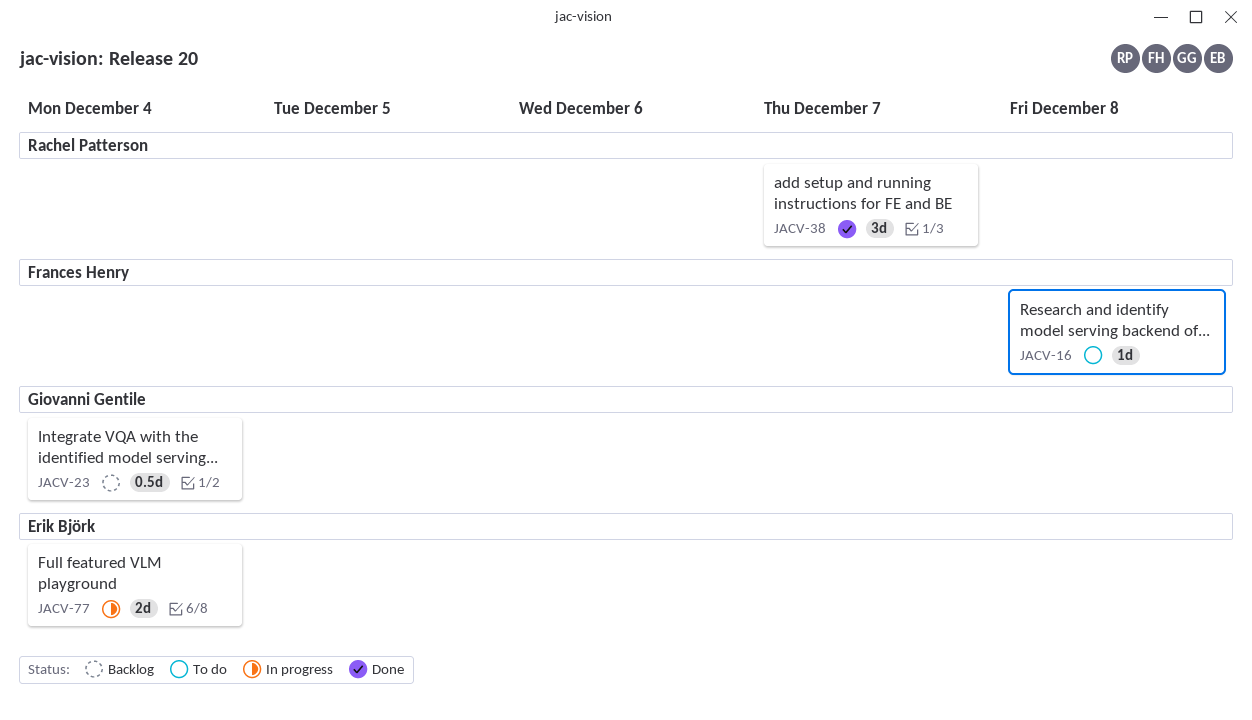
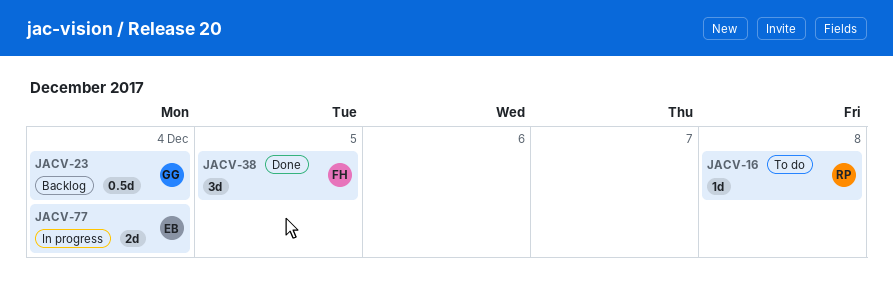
JACV-16, owner: Frances Henry -> Rachel Patterson
JACV-38, owner: Rachel Patterson -> Frances Henry
JACV-38, due: Dec 7 -> Dec 5

